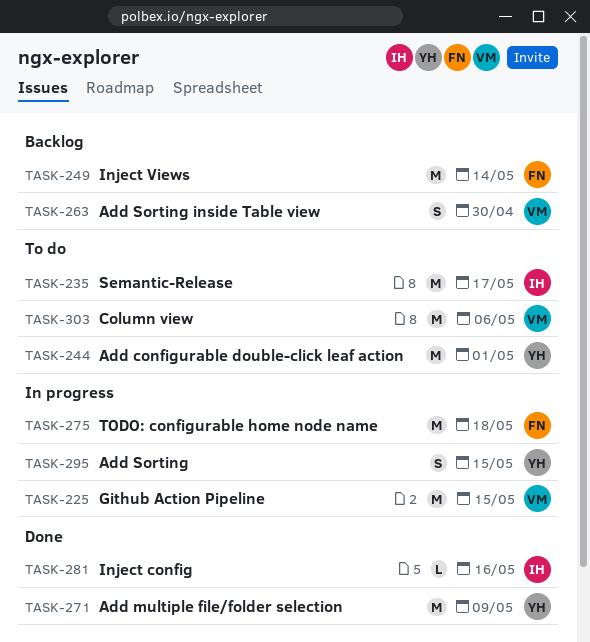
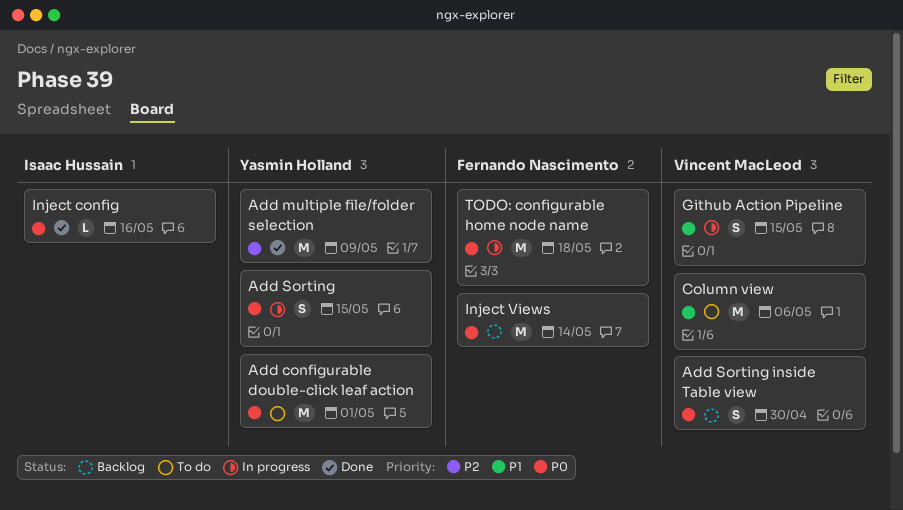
Github Action Pipeline, estimate: M -> S
Semantic-Release: present -> none

